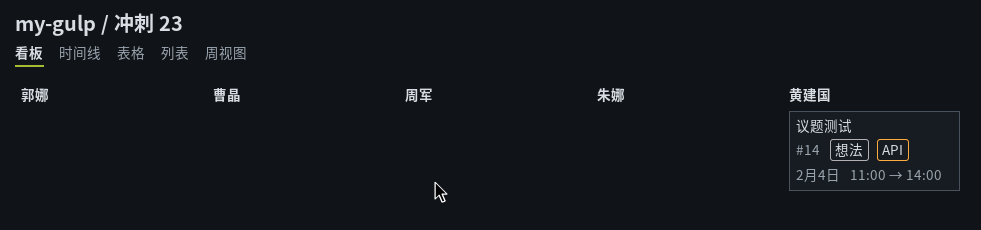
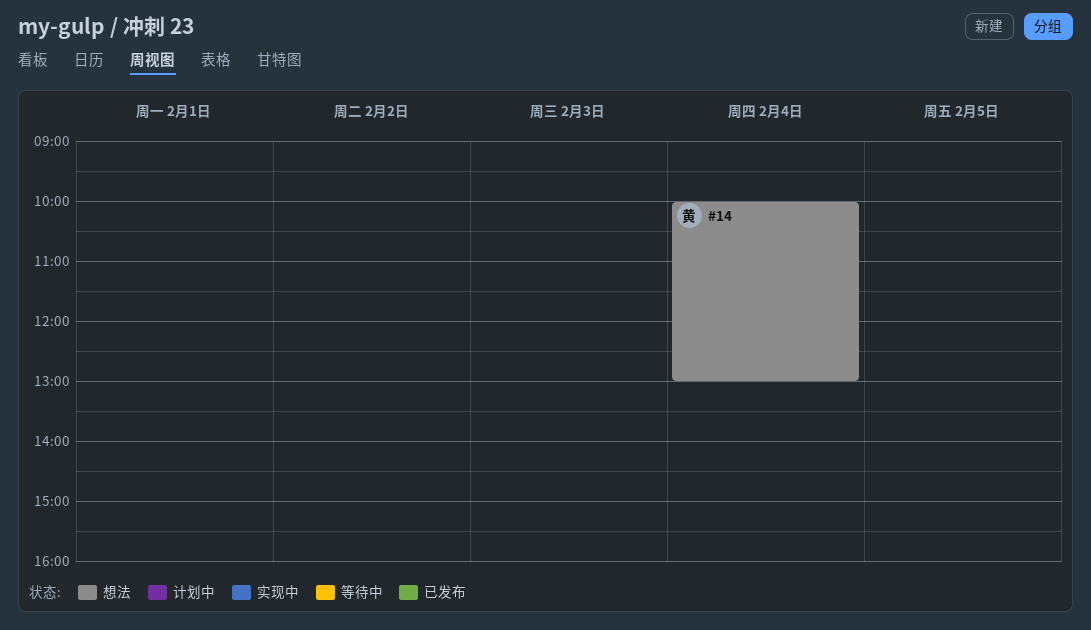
#14, begins: 11:00 -> 10:00
#14, ends: 14:00 -> 13:00

